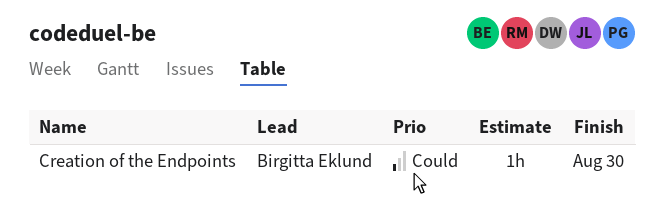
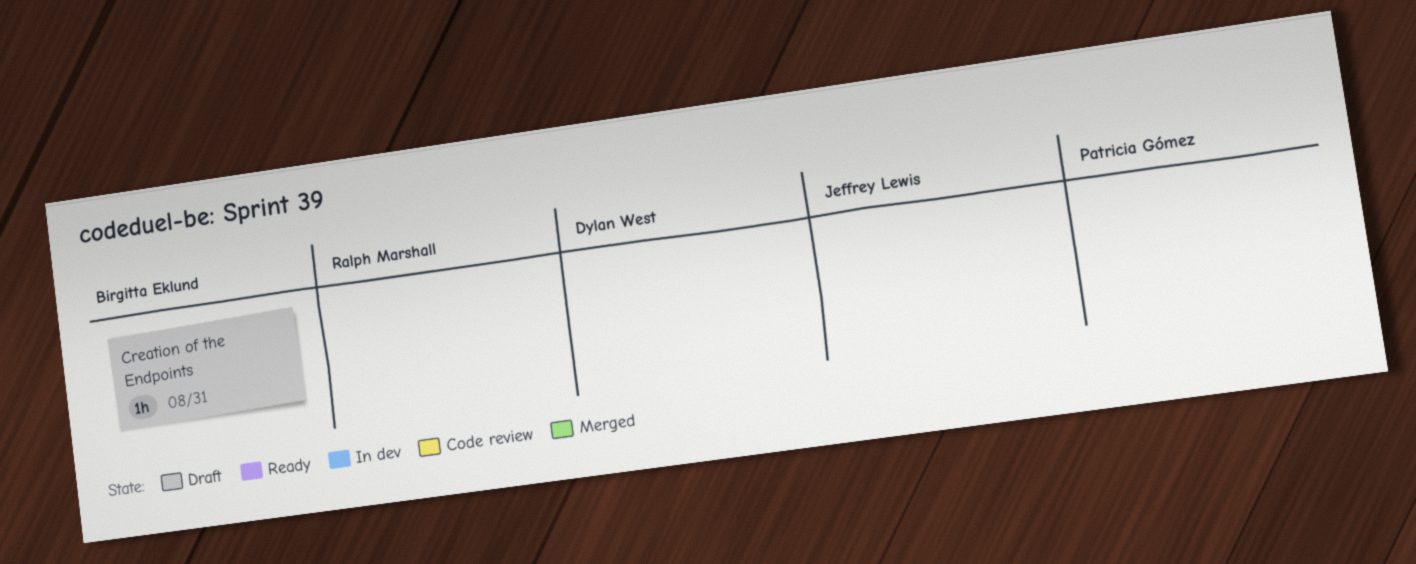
Creation of the Endpoints, due: Aug 30 -> Aug 31

